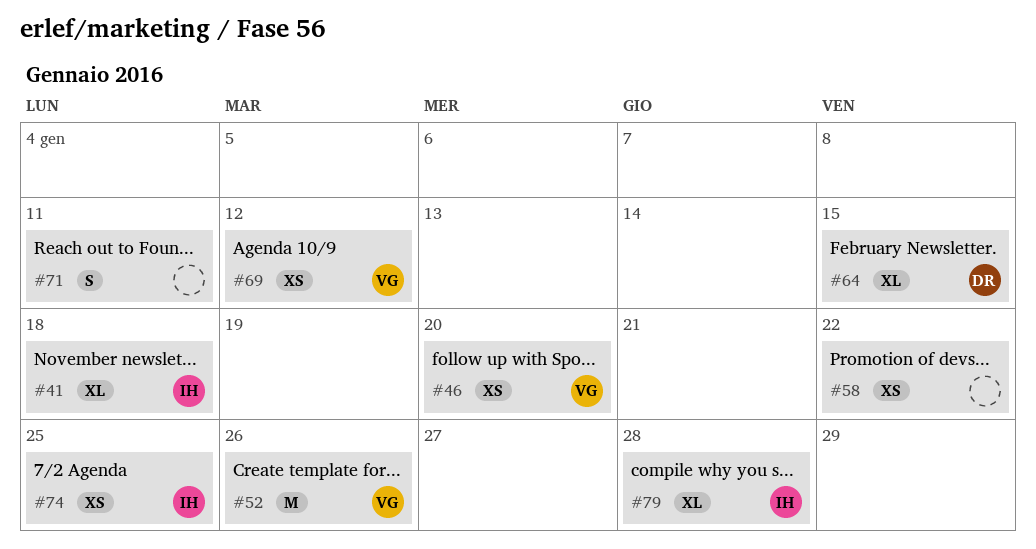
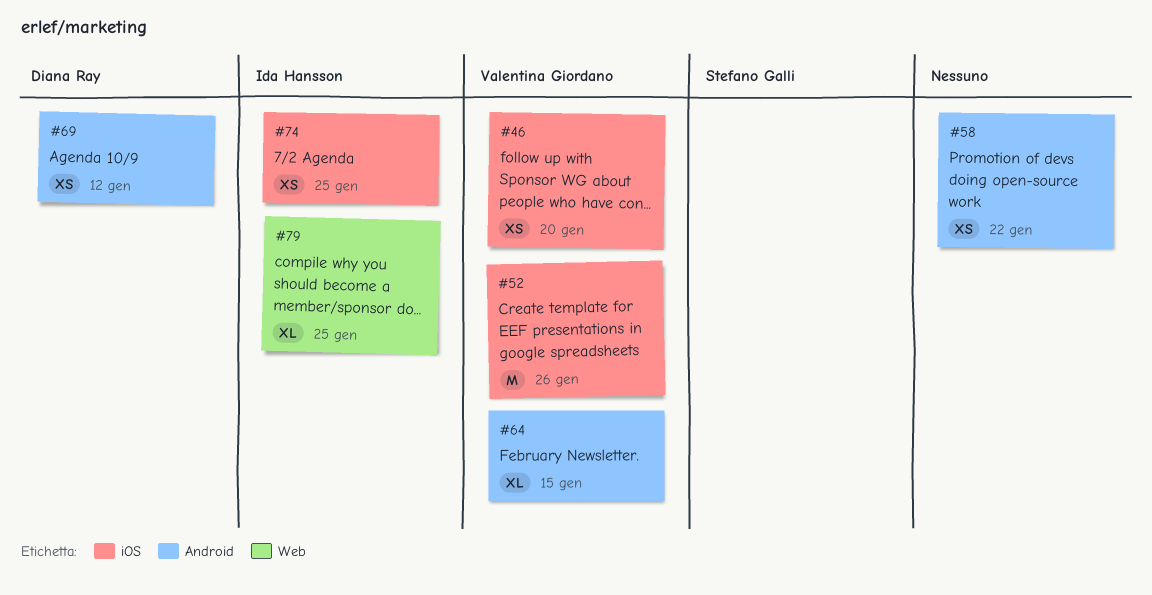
#41: present -> none
#64, owner: Diana Ray -> Valentina Giordano
#69, owner: Valentina Giordano -> Diana Ray
#71: present -> none
#79, due: Jan 28 -> Jan 25

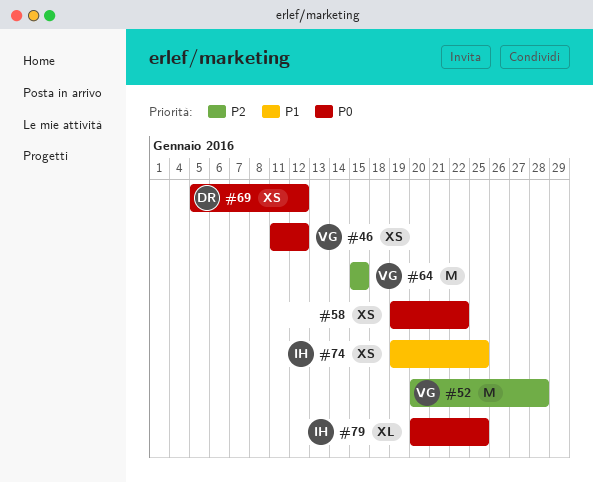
#46, due: Jan 20 -> Jan 12
#52, due: Jan 26 -> Jan 28
#64, estimate: XL -> M

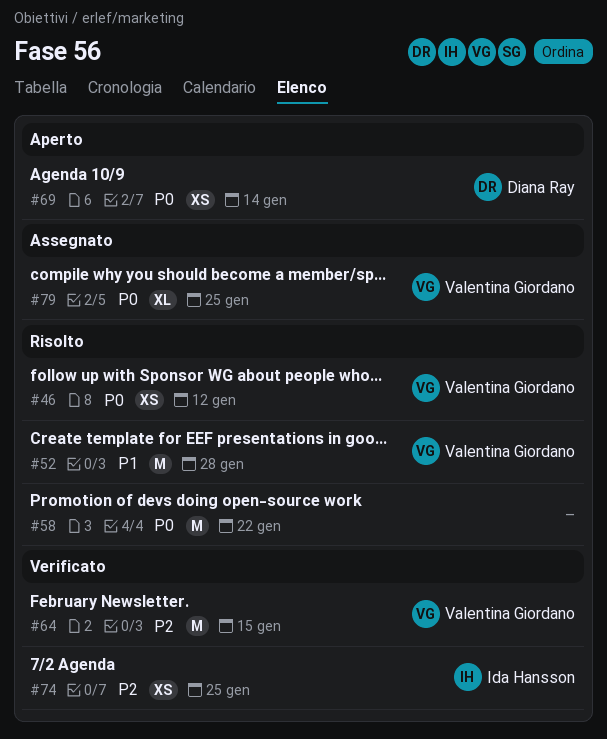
#52, priority: P2 -> P1
#58, estimate: XS -> M
#69, due: Jan 12 -> Jan 14
#74, priority: P1 -> P2
#79, owner: Ida Hansson -> Valentina Giordano

